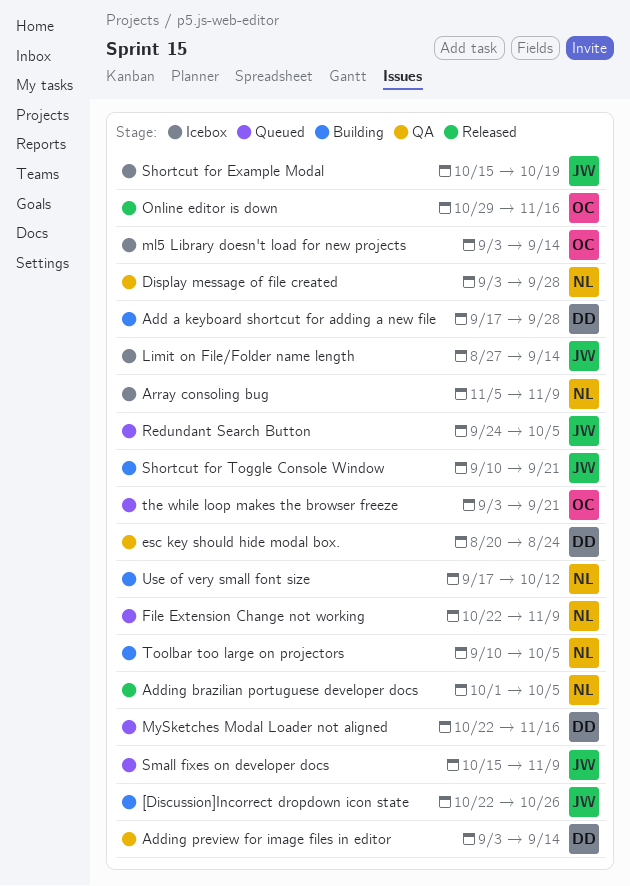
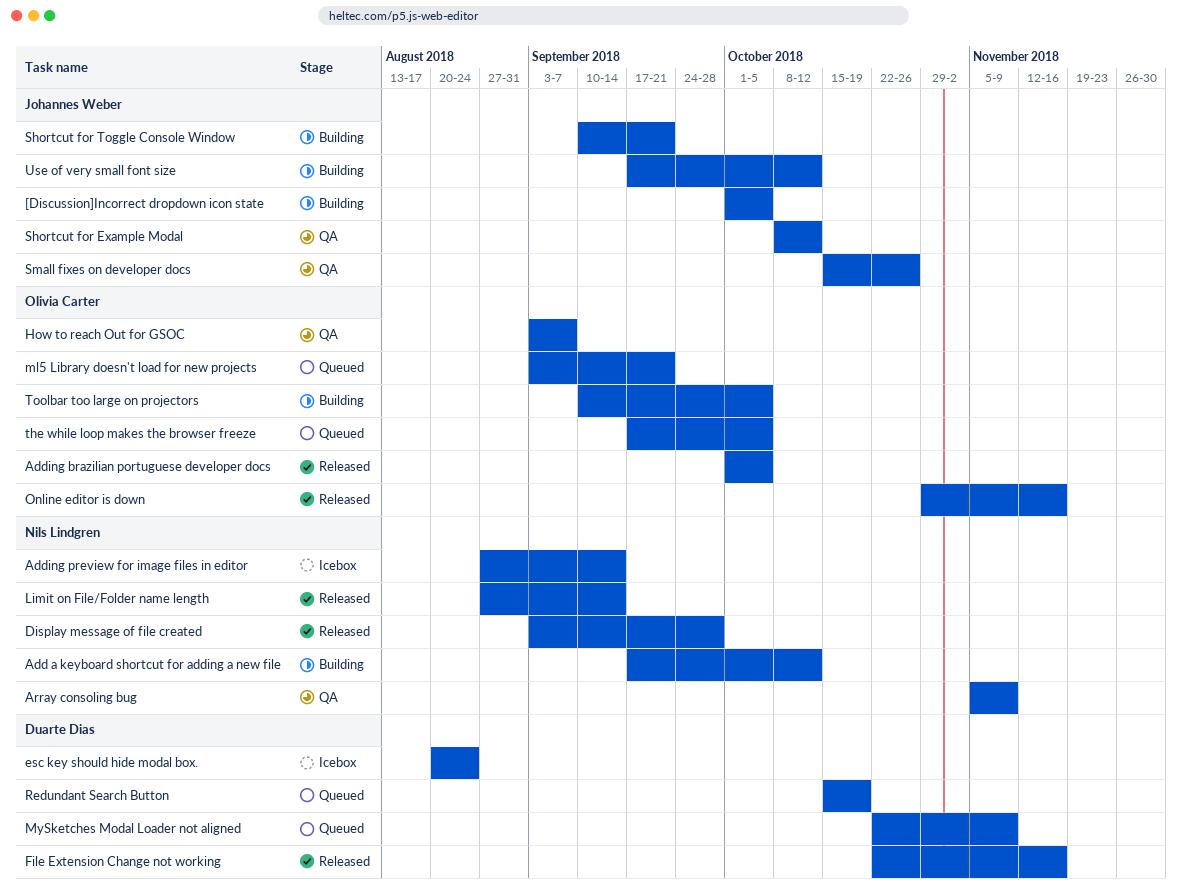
[Discussion]Incorrect dropdown icon state, start: Oct 22 -> Oct 1
[Discussion]Incorrect dropdown icon state, due: Oct 26 -> Oct 5
Add a keyboard shortcut for adding a new file, owner: Duarte Dias -> Nils Lindgren
Add a keyboard shortcut for adding a new file, due: Sep 28 -> Oct 12
Adding brazilian portuguese developer docs, owner: Nils Lindgren -> Olivia Carter
Adding preview for image files in editor, status: QA -> Icebox
Adding preview for image files in editor, owner: Duarte Dias -> Nils Lindgren
Adding preview for image files in editor, start: Sep 3 -> Aug 27
Array consoling bug, status: Icebox -> QA
Display message of file created, status: QA -> Released
esc key should hide modal box., status: QA -> Icebox
File Extension Change not working, status: Queued -> Released
File Extension Change not working, owner: Nils Lindgren -> Duarte Dias
File Extension Change not working, due: Nov 9 -> Nov 16
How to reach Out for GSOC: none -> present
Limit on File/Folder name length, status: Icebox -> Released
Limit on File/Folder name length, owner: Johannes Weber -> Nils Lindgren
ml5 Library doesn't load for new projects, status: Icebox -> Queued
ml5 Library doesn't load for new projects, due: Sep 14 -> Sep 21
MySketches Modal Loader not aligned, due: Nov 16 -> Nov 9
Redundant Search Button, owner: Johannes Weber -> Duarte Dias
Redundant Search Button, start: Sep 24 -> Oct 15
Redundant Search Button, due: Oct 5 -> Oct 19
Shortcut for Example Modal, status: Icebox -> QA
Shortcut for Example Modal, start: Oct 15 -> Oct 8
Shortcut for Example Modal, due: Oct 19 -> Oct 12
Small fixes on developer docs, status: Queued -> QA
Small fixes on developer docs, due: Nov 9 -> Oct 26
the while loop makes the browser freeze, start: Sep 3 -> Sep 17
the while loop makes the browser freeze, due: Sep 21 -> Oct 5
Toolbar too large on projectors, owner: Nils Lindgren -> Olivia Carter
Use of very small font size, owner: Nils Lindgren -> Johannes Weber

